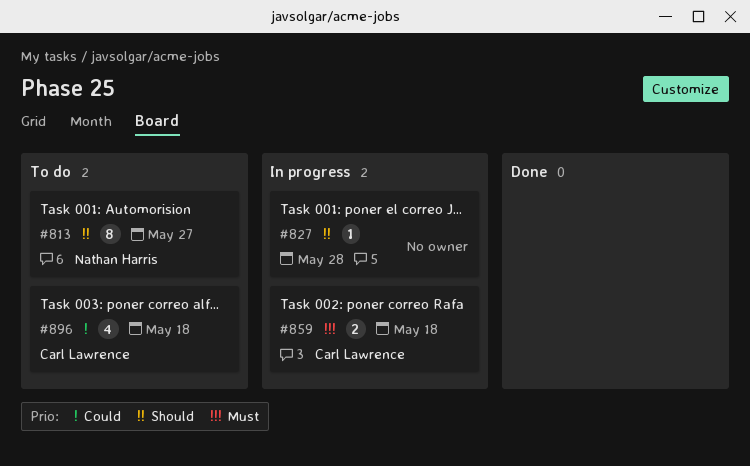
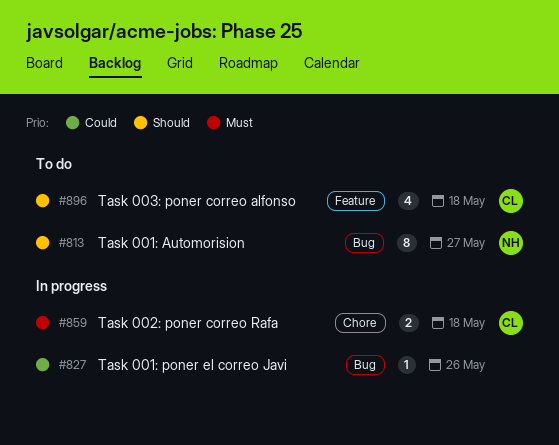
#827, priority: Should -> Could
#827, due: May 28 -> May 26
#896, priority: Could -> Should

